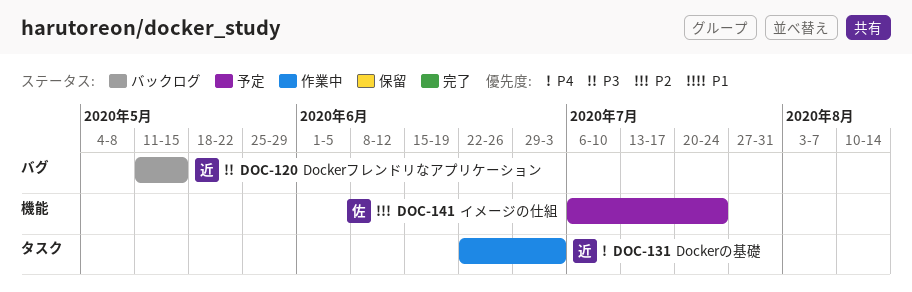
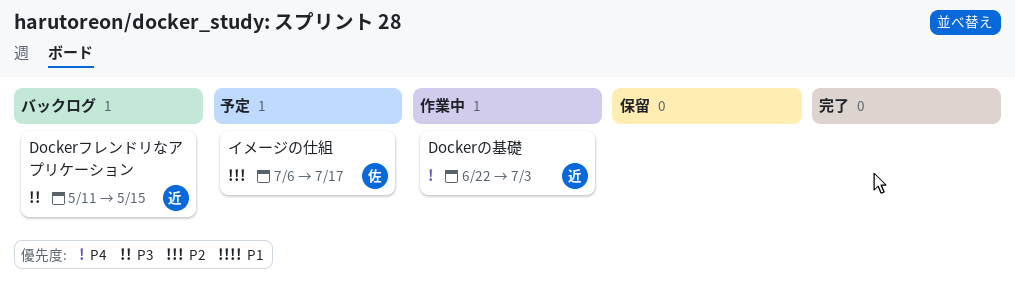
イメージの仕組, due: Jul 24 -> Jul 17

